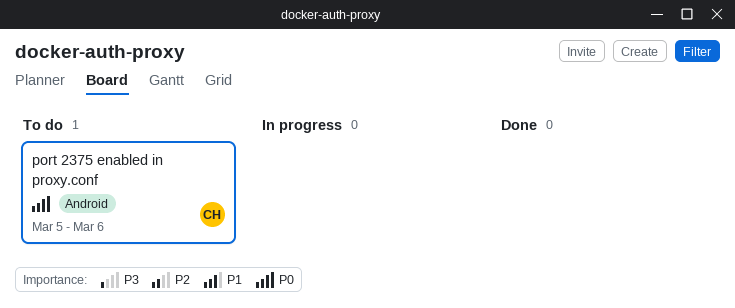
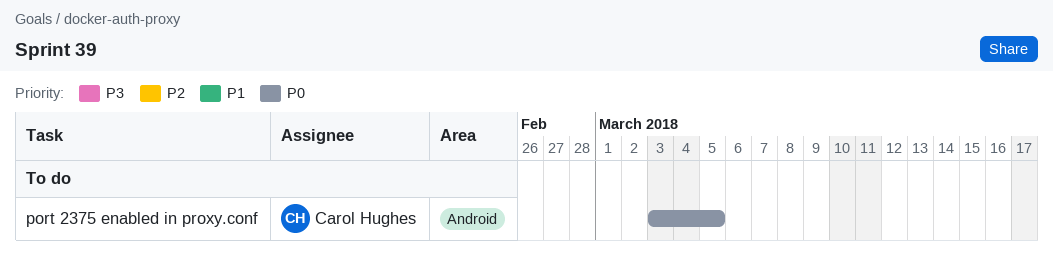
port 2375 enabled in proxy.conf, start: Mar 5 -> Mar 3
port 2375 enabled in proxy.conf, due: Mar 6 -> Mar 5

